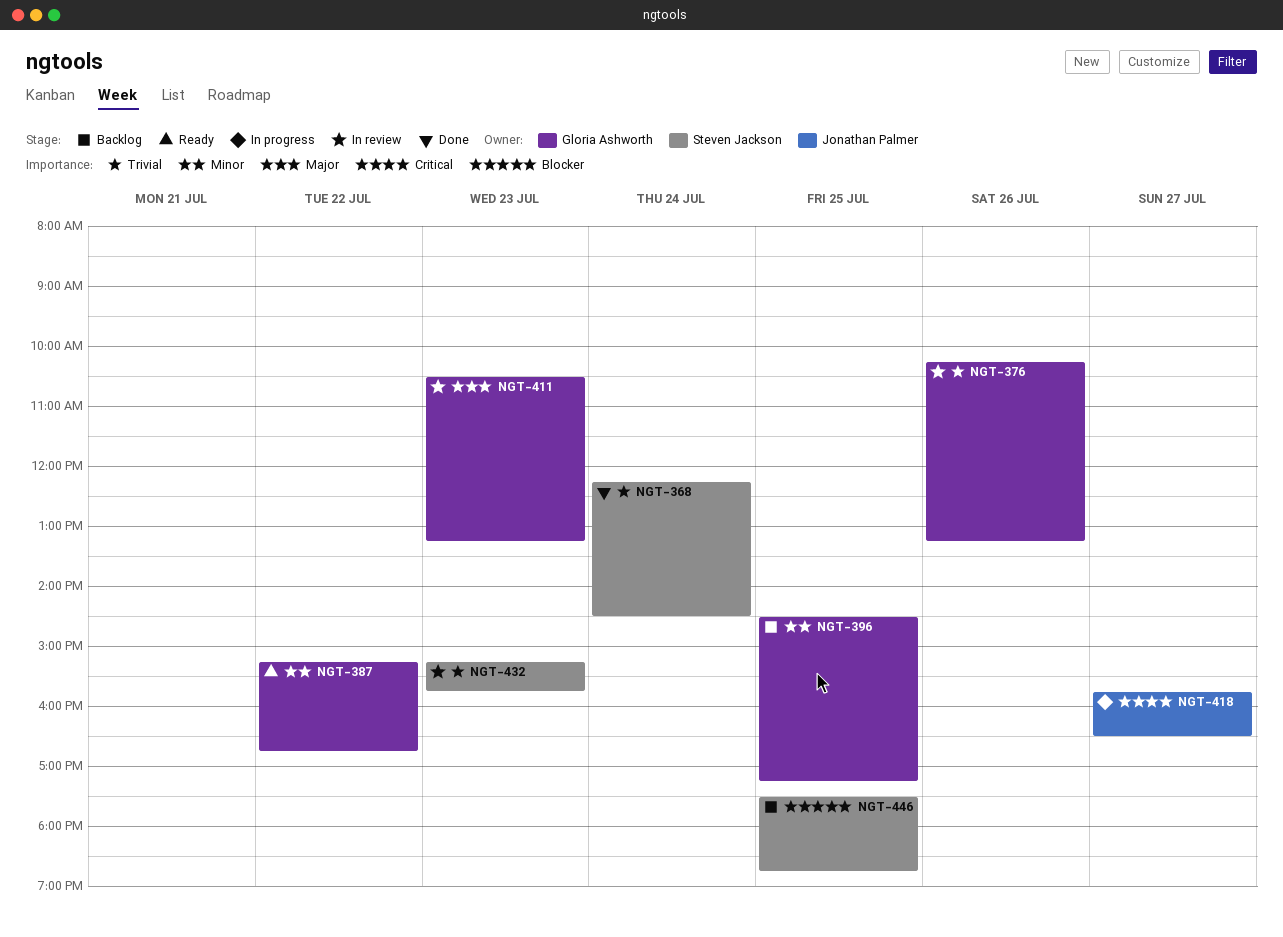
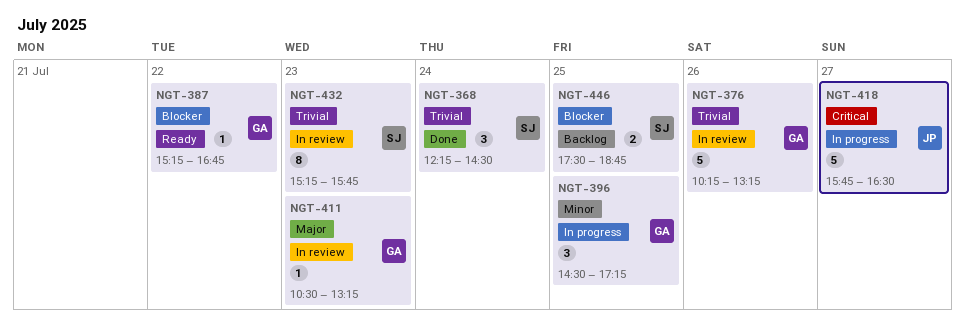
NGT-387, priority: Minor -> Blocker
NGT-396, status: Backlog -> In progress

